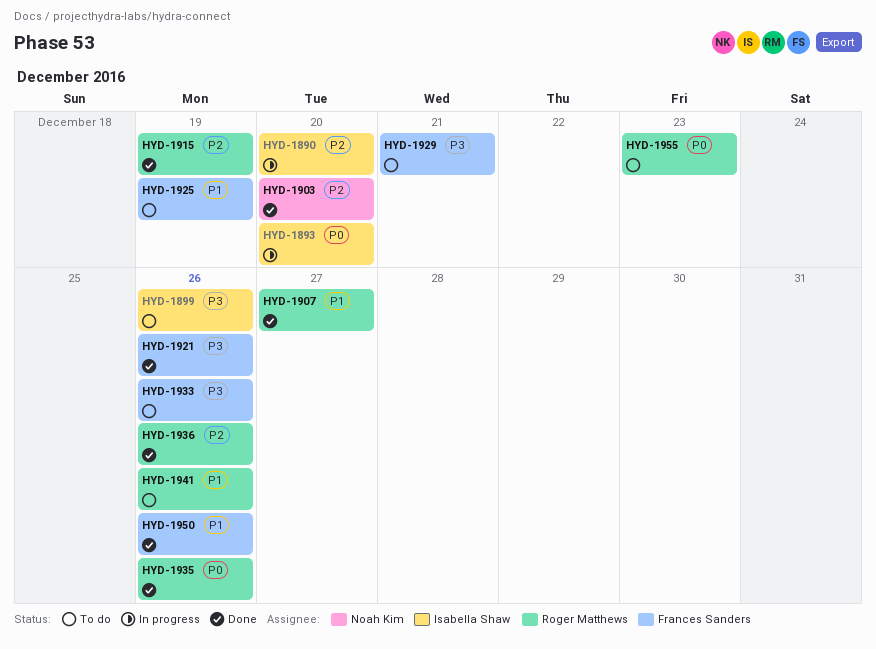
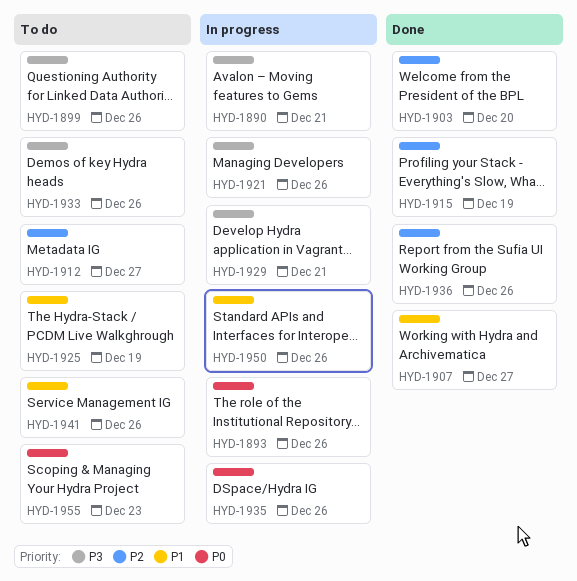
HYD-1890, priority: P2 -> P3
HYD-1890, due: Dec 20 -> Dec 21
HYD-1893, due: Dec 20 -> Dec 26
HYD-1912: none -> present
HYD-1921, status: Done -> In progress
HYD-1929, status: To do -> In progress
HYD-1935, status: Done -> In progress
HYD-1950, status: Done -> In progress

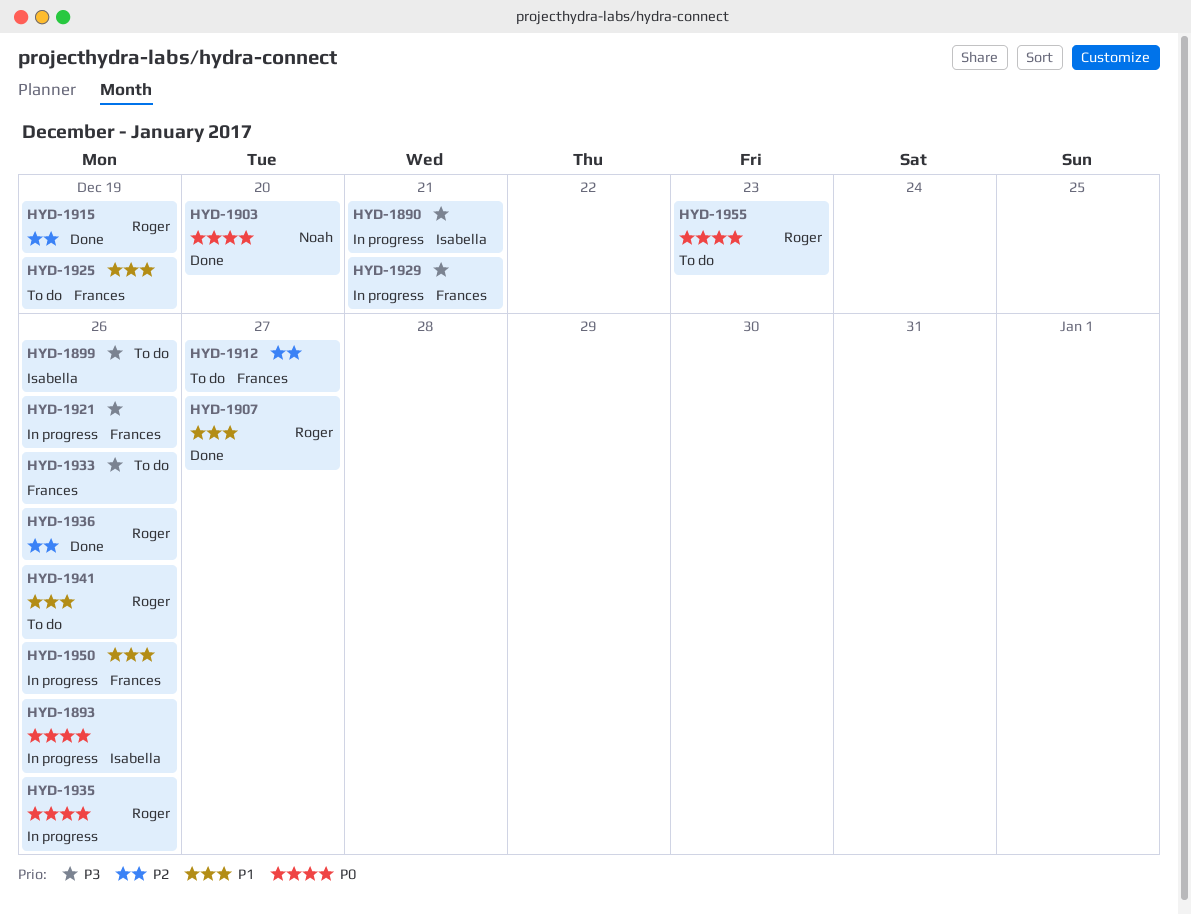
HYD-1903, priority: P2 -> P0

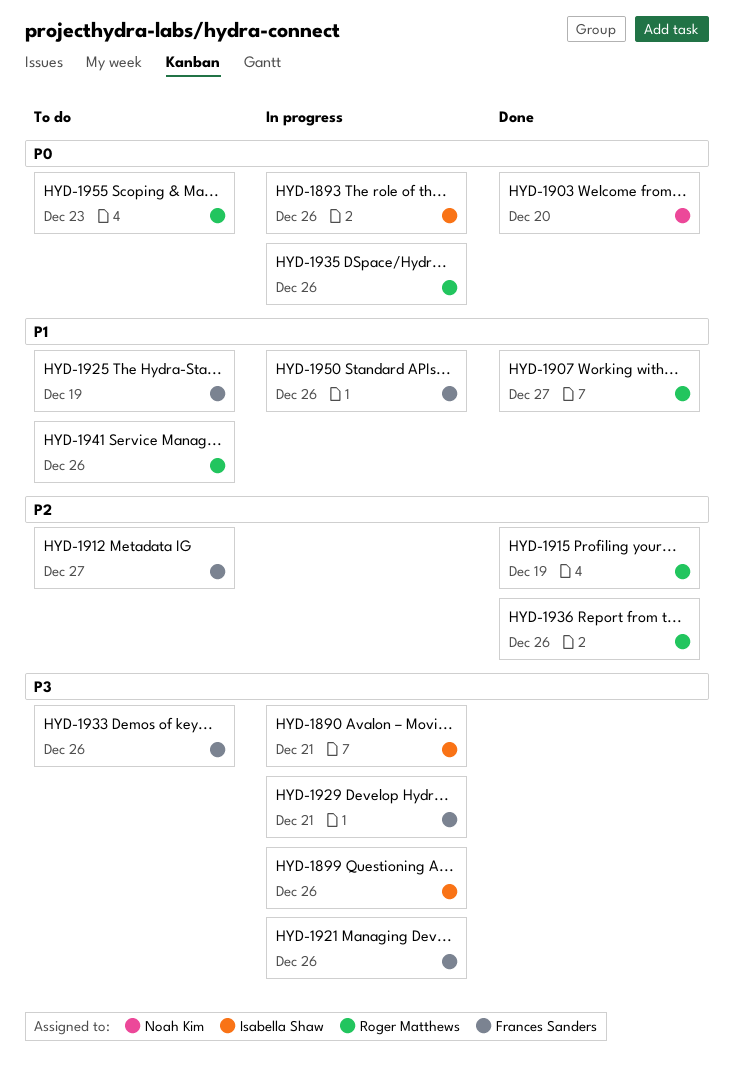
HYD-1899, status: To do -> In progress

